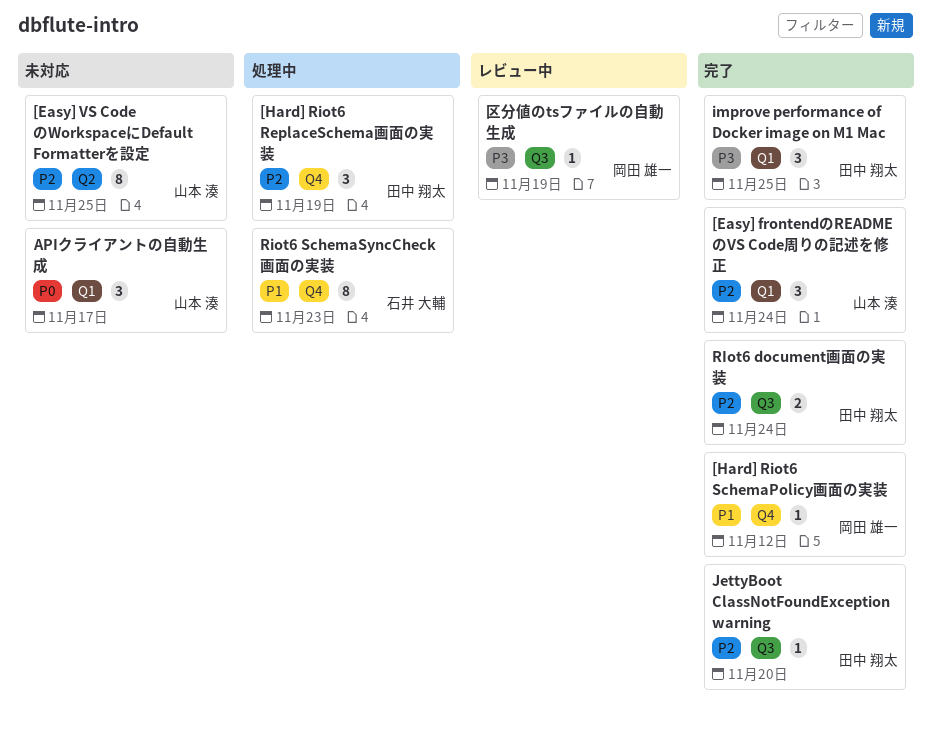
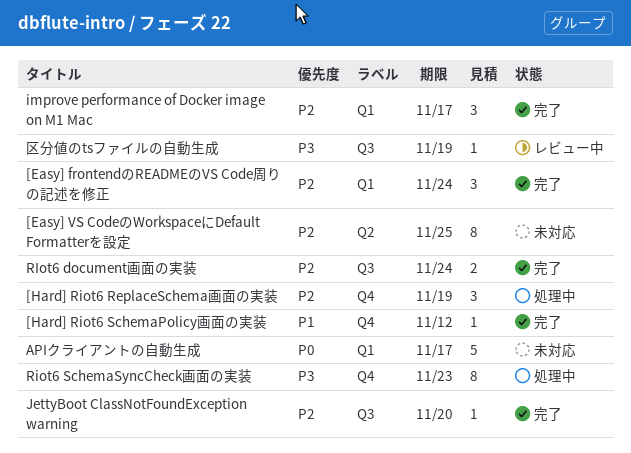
APIクライアントの自動生成, estimate: 3 -> 5
improve performance of Docker image on M1 Mac, priority: P3 -> P2
improve performance of Docker image on M1 Mac, due: Nov 25 -> Nov 17
Riot6 SchemaSyncCheck画面の実装, priority: P1 -> P3

